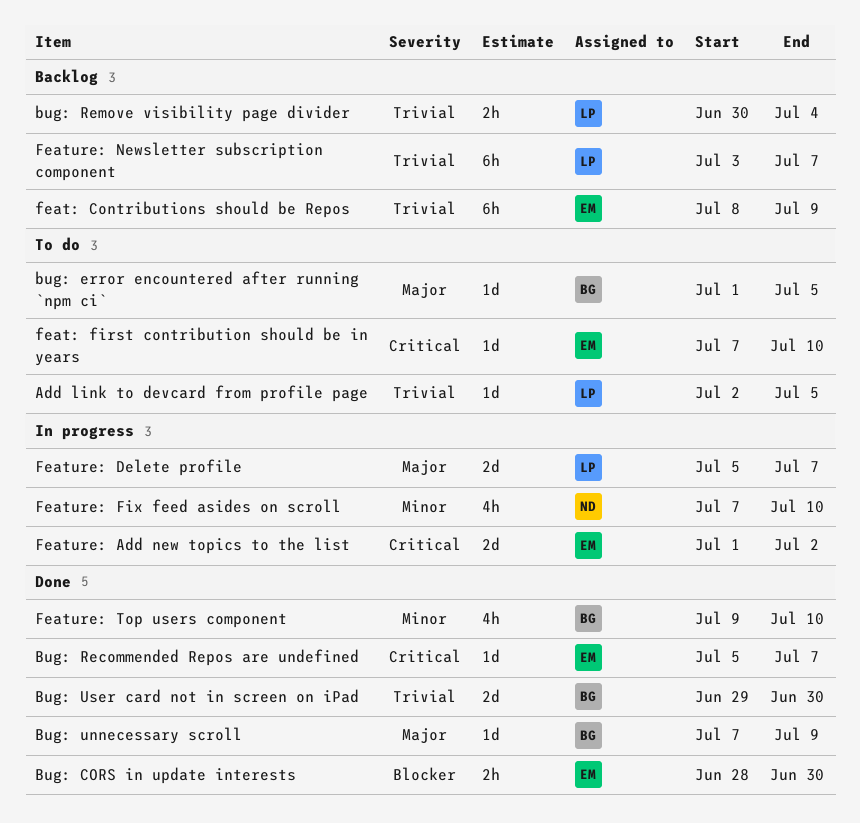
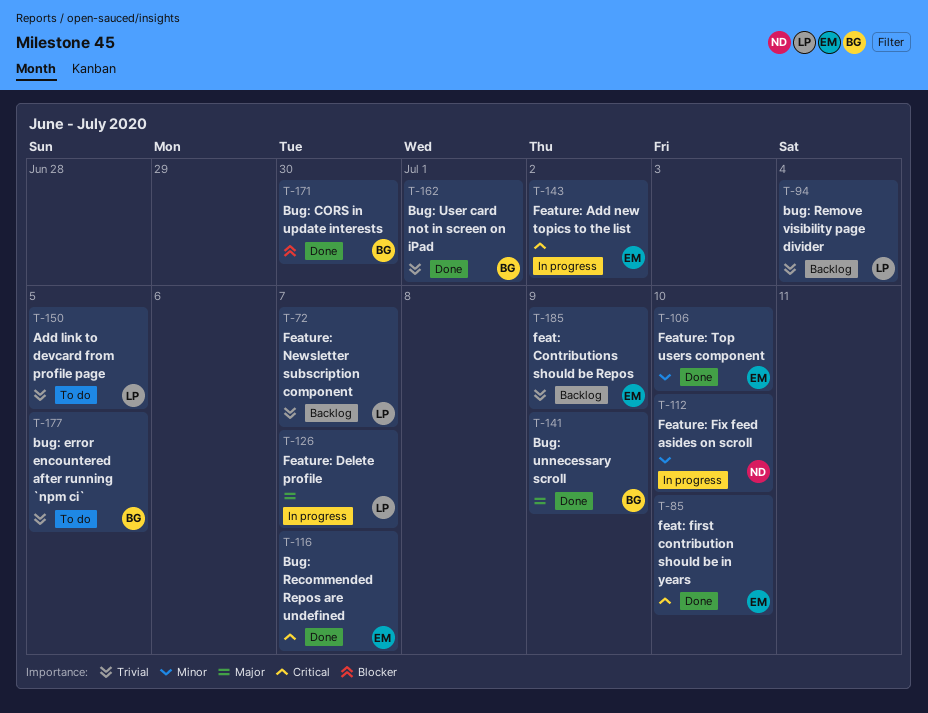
Bug: CORS in update interests, owner: EM -> BG
bug: error encountered after running `npm ci`, priority: Major -> Trivial
Bug: User card not in screen on iPad, due: Jun 30 -> Jul 1
feat: first contribution should be in years, status: To do -> Done
Feature: Top users component, owner: BG -> EM

